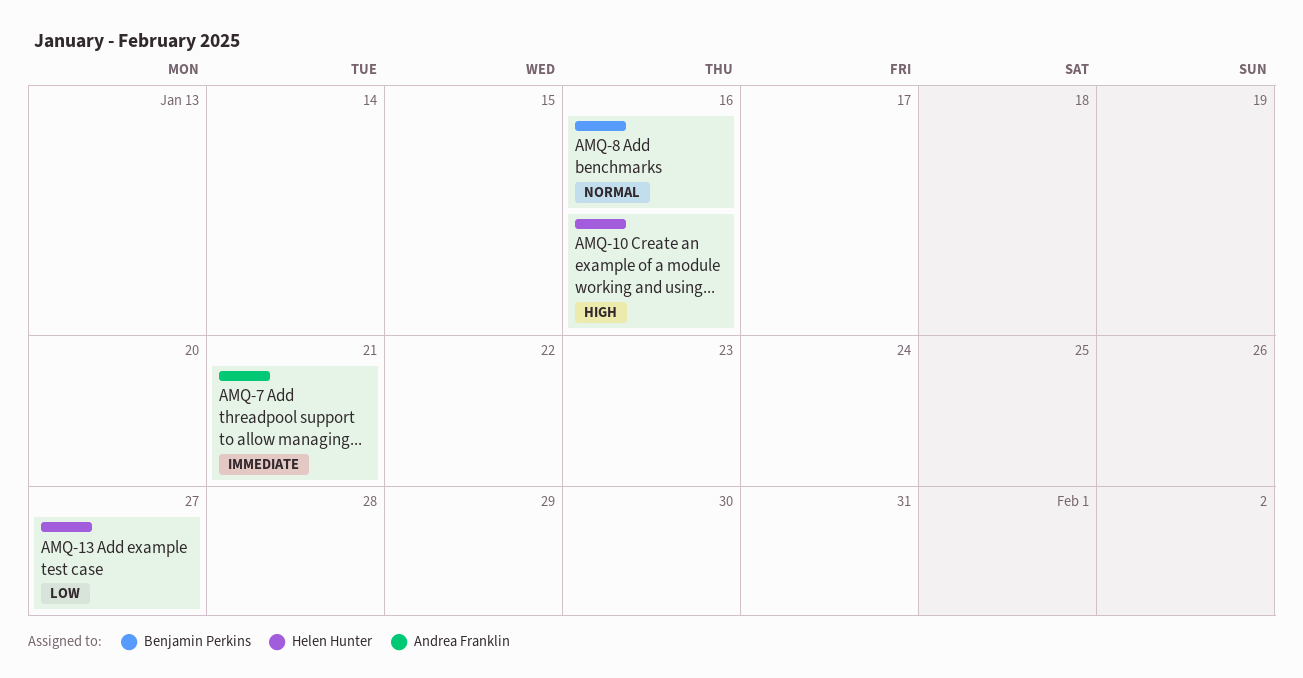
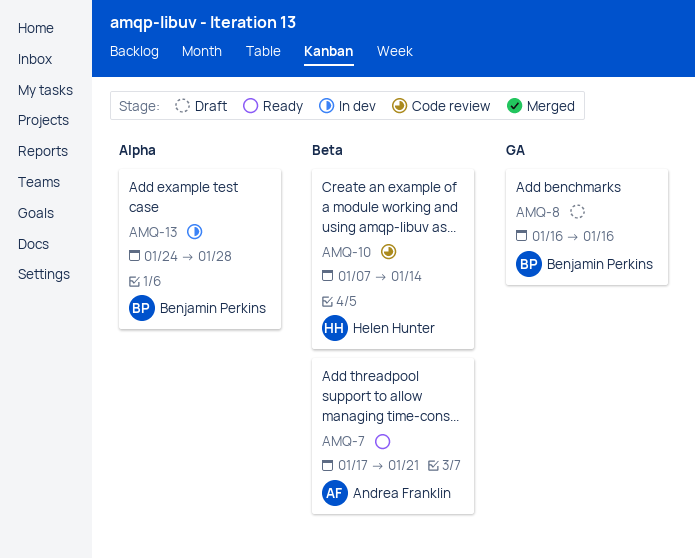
AMQ-10, due: Jan 16 -> Jan 14
AMQ-13, owner: Helen Hunter -> Benjamin Perkins
AMQ-13, due: Jan 27 -> Jan 28

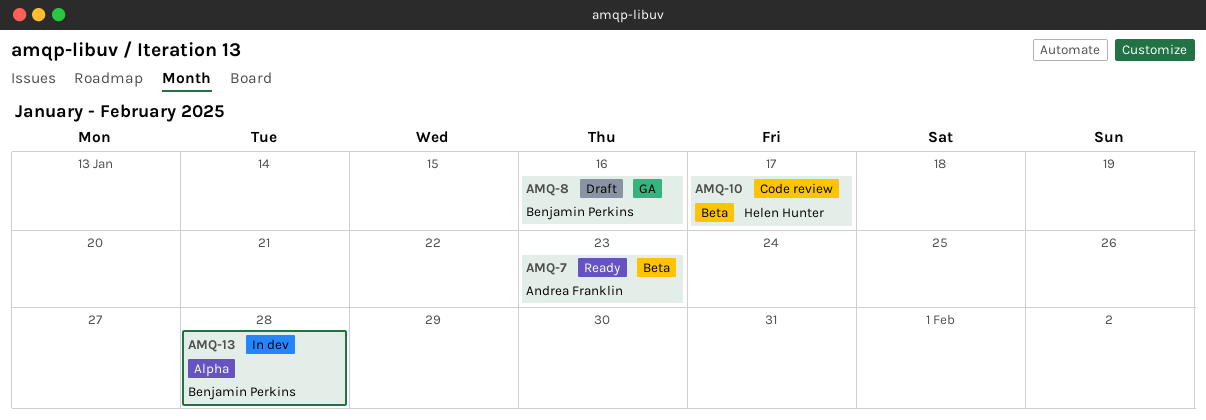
AMQ-7, due: Jan 21 -> Jan 23
AMQ-10, due: Jan 14 -> Jan 17

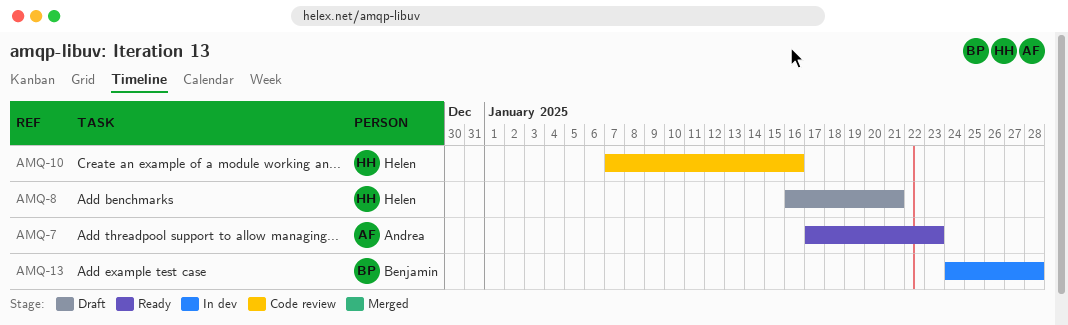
AMQ-8, owner: Benjamin Perkins -> Helen Hunter
AMQ-8, due: Jan 16 -> Jan 21
AMQ-10, due: Jan 17 -> Jan 16

